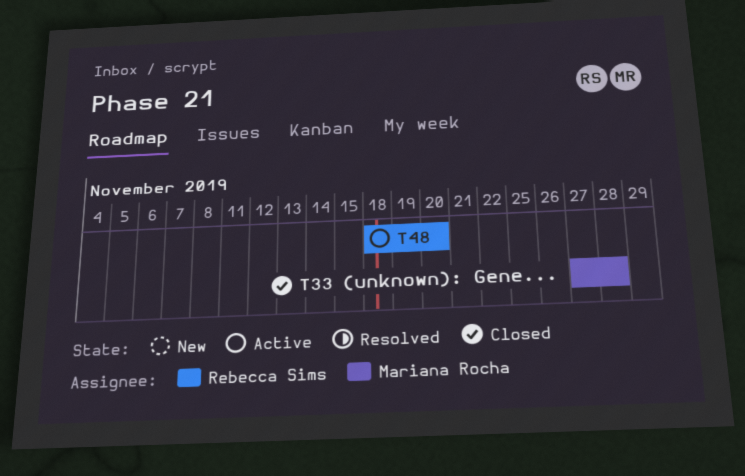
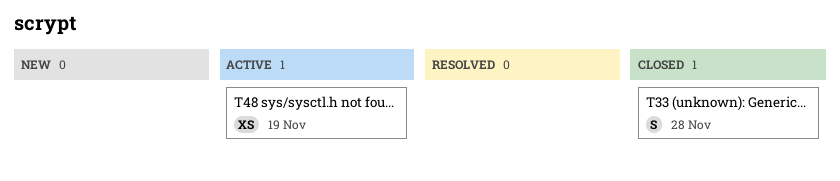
T48, due: Nov 20 -> Nov 19

